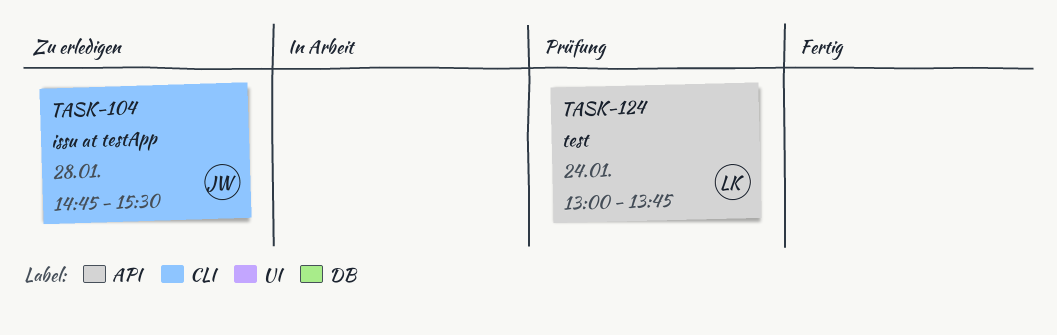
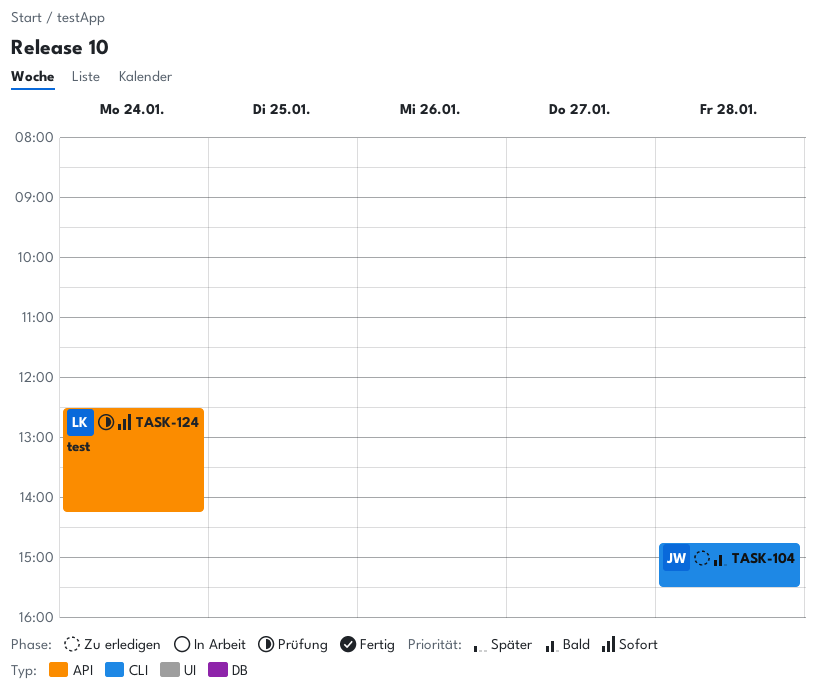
TASK-124, begins: 13:00 -> 12:30
TASK-124, ends: 13:45 -> 14:15

